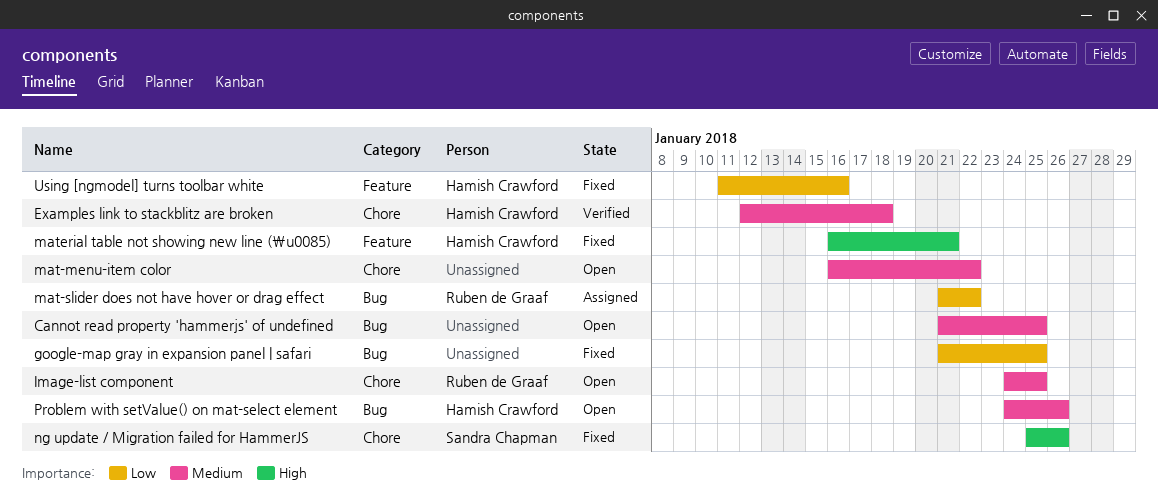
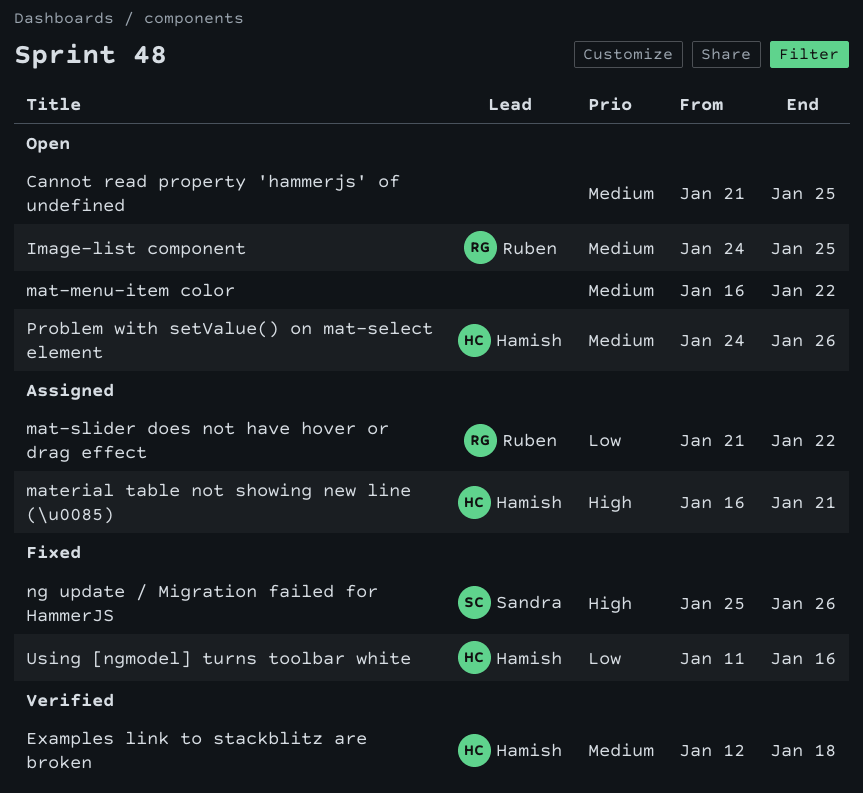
google-map gray in expansion panel | safari: present -> none
material table not showing new line (\u0085), status: Fixed -> Assigned

